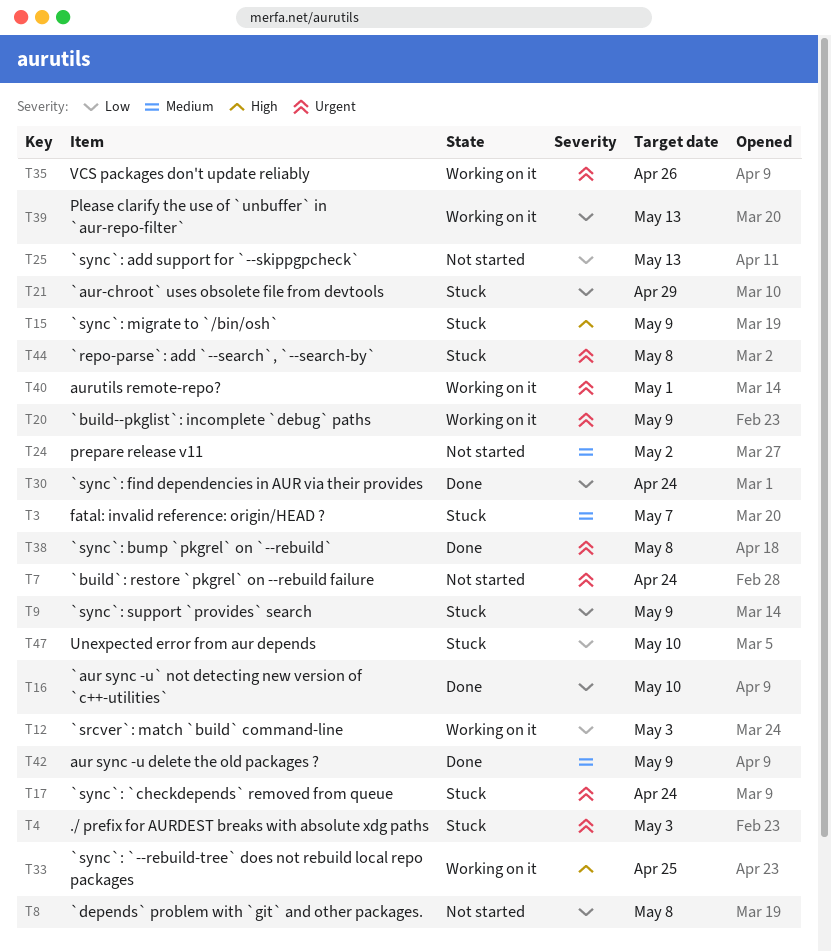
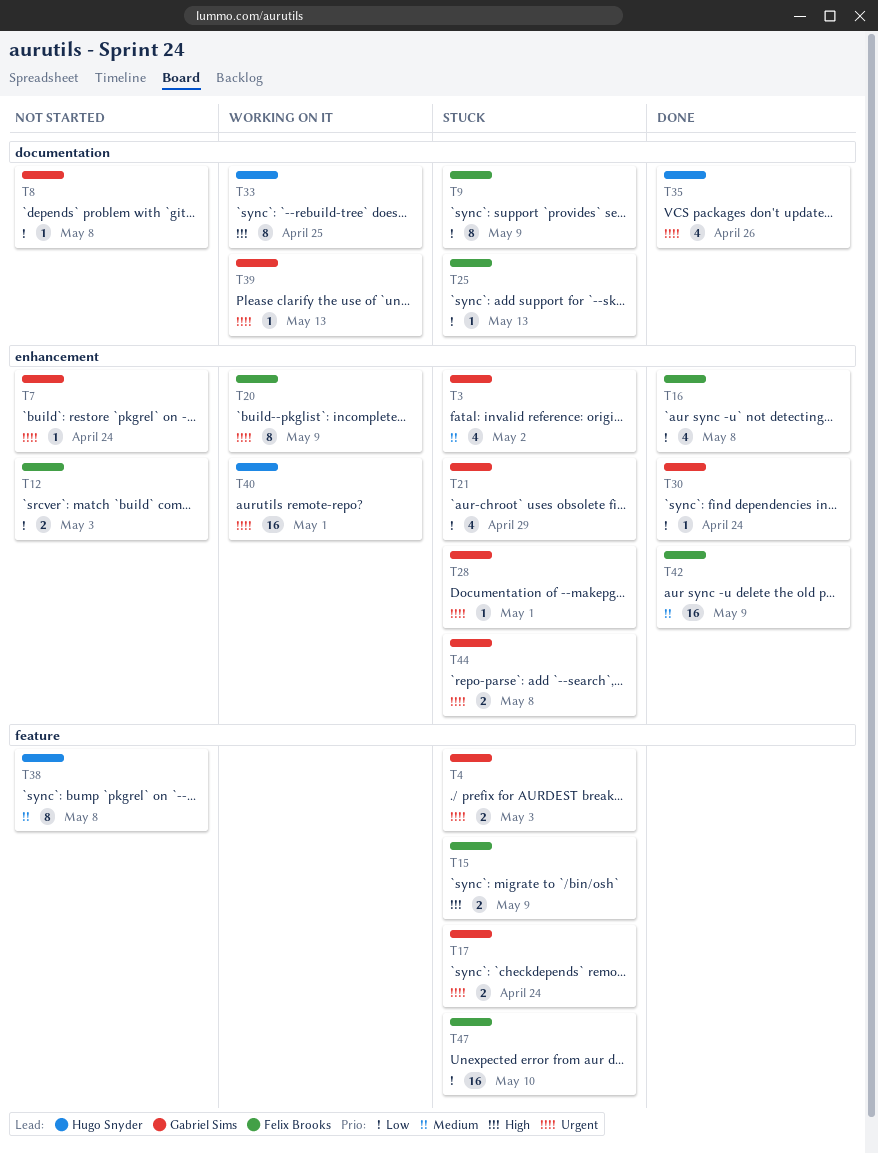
T3, due: May 7 -> May 2
T12, status: Working on it -> Not started
T16, due: May 10 -> May 8
T24: present -> none
T25, status: Not started -> Stuck
T28: none -> present
T35, status: Working on it -> Done
T38, status: Done -> Not started
T38, priority: Urgent -> Medium
T39, priority: Low -> Urgent

